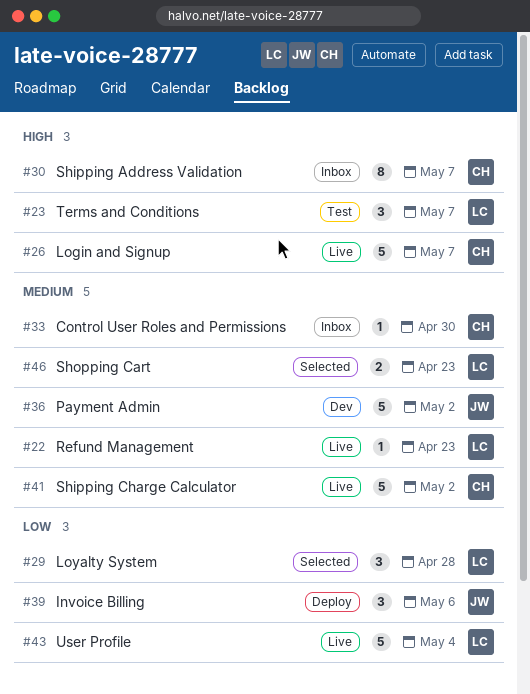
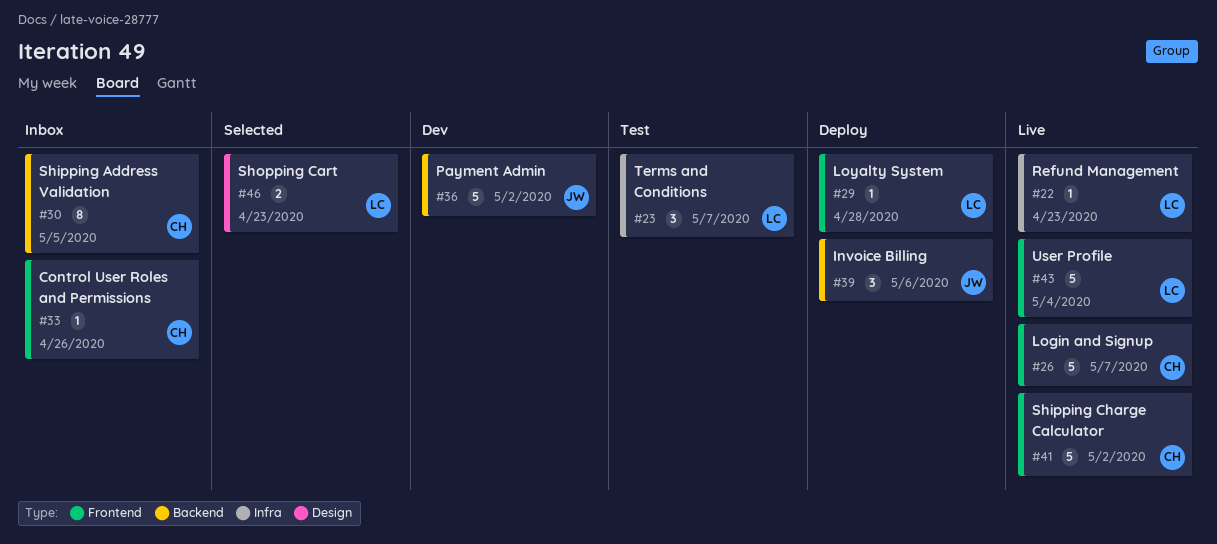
#29, status: Selected -> Deploy
#29, estimate: 3 -> 1
#30, due: May 7 -> May 5
#33, due: Apr 30 -> Apr 26

